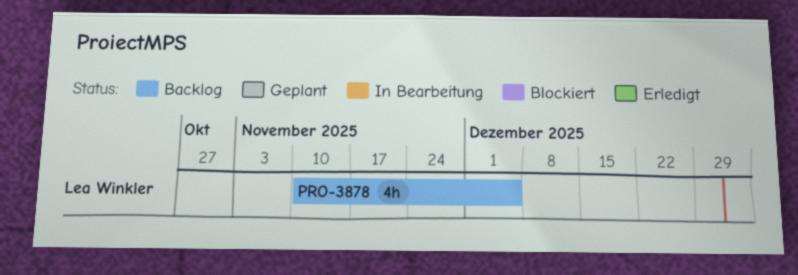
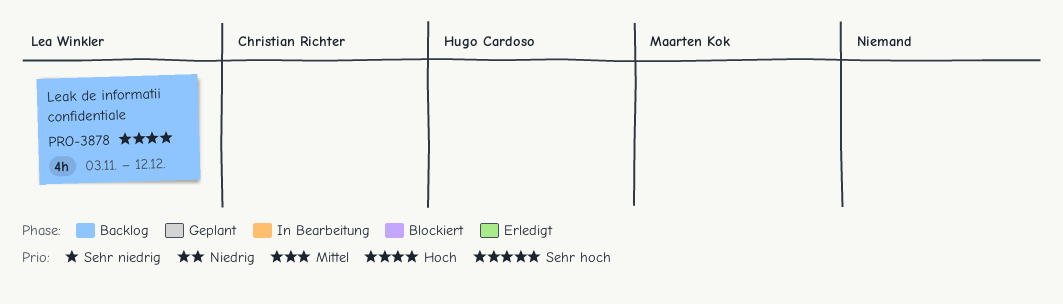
PRO-3878, start: Nov 10 -> Nov 3
PRO-3878, due: Dec 5 -> Dec 12

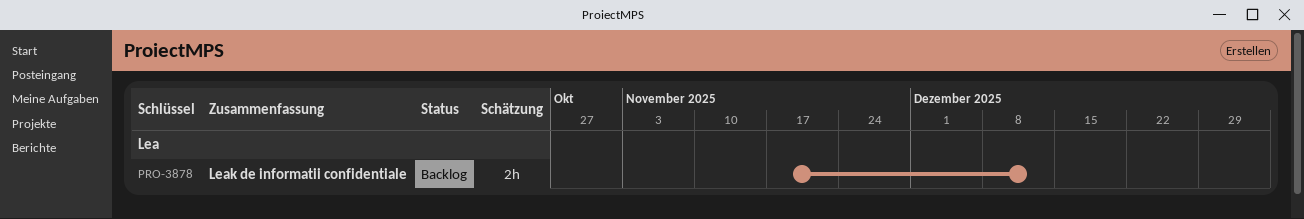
PRO-3878, estimate: 4h -> 2h
PRO-3878, start: Nov 3 -> Nov 17

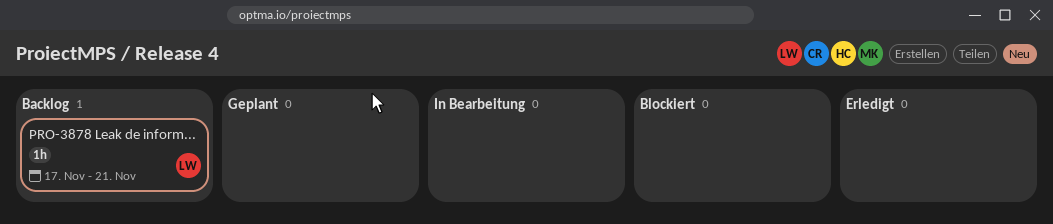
PRO-3878, estimate: 2h -> 1h
PRO-3878, due: Dec 12 -> Nov 21

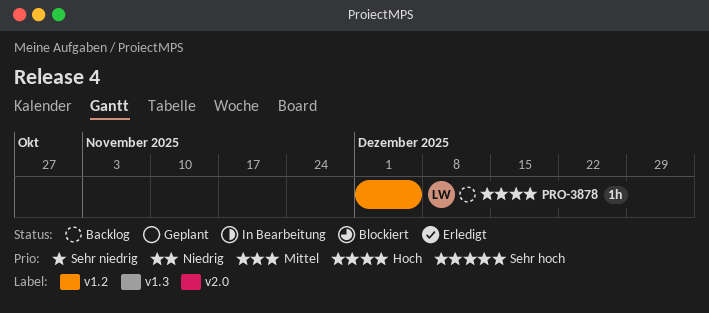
PRO-3878, start: Nov 17 -> Dec 1
PRO-3878, due: Nov 21 -> Dec 5

